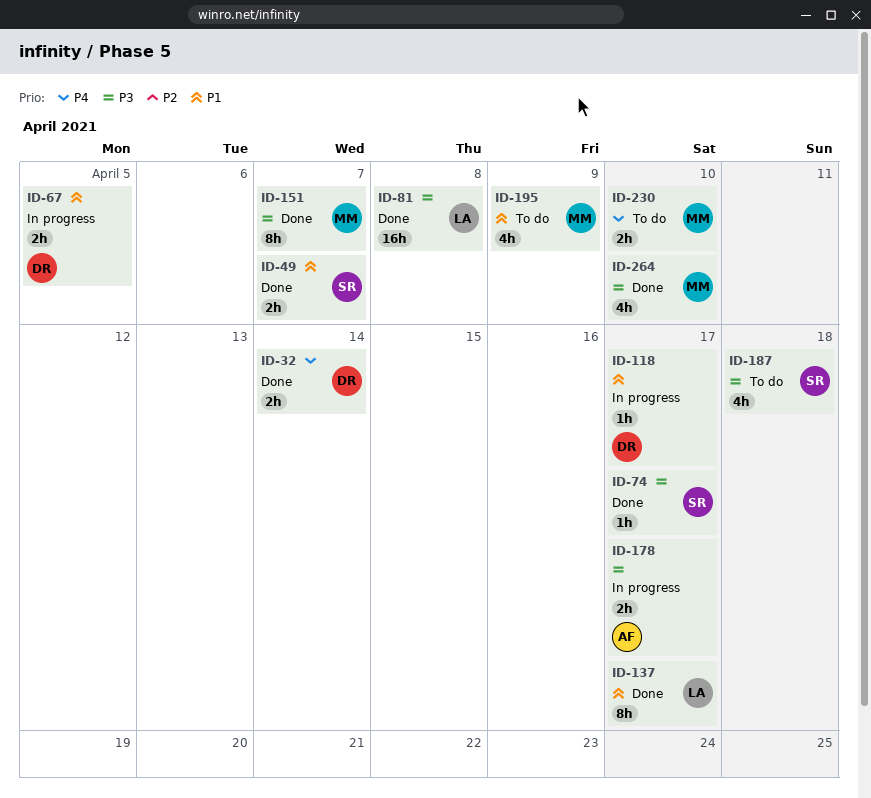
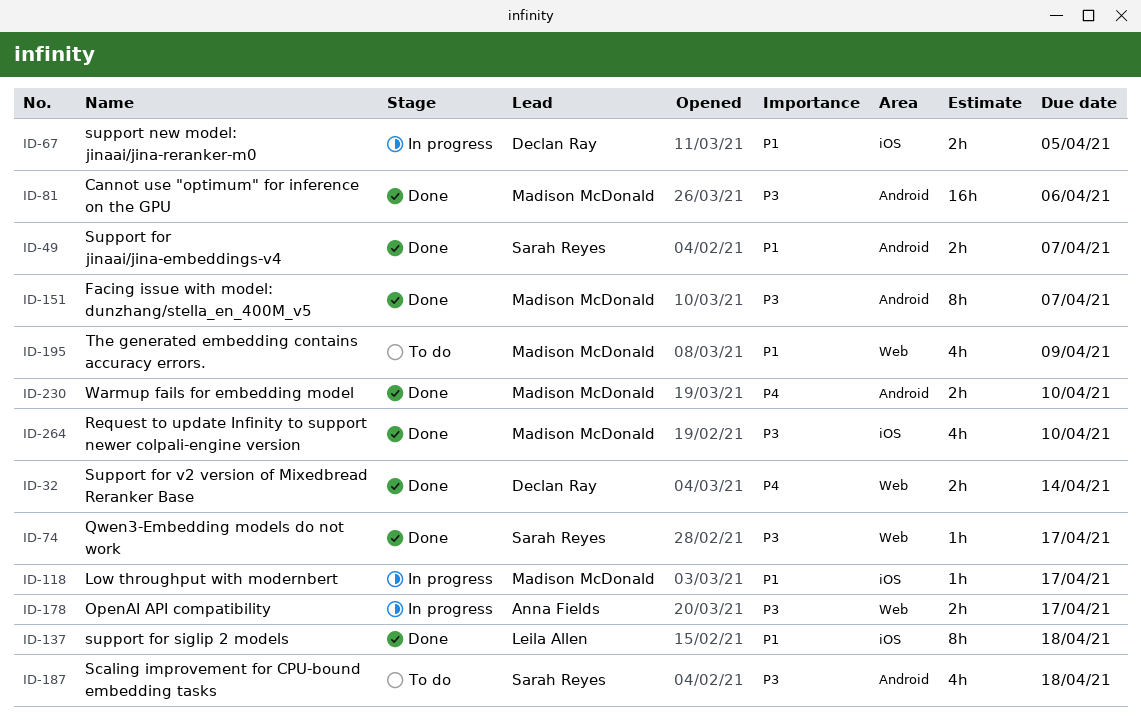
ID-81, owner: Leila Allen -> Madison McDonald
ID-81, due: Apr 8 -> Apr 6
ID-118, owner: Declan Ray -> Madison McDonald
ID-137, due: Apr 17 -> Apr 18
ID-230, status: To do -> Done

